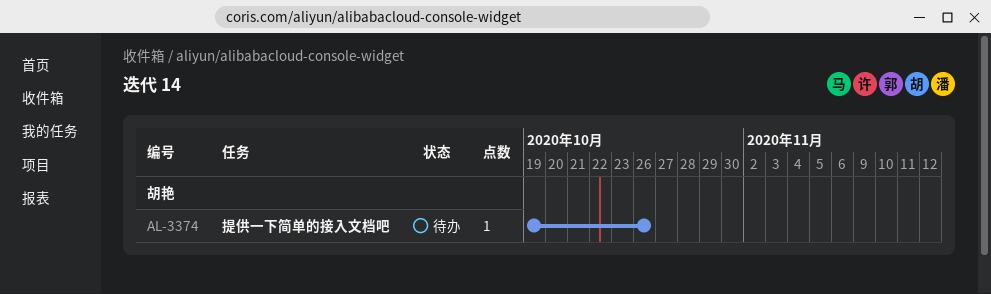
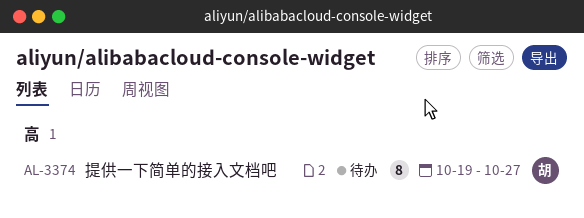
AL-3374, estimate: 1 -> 8
AL-3374, due: Oct 26 -> Oct 27

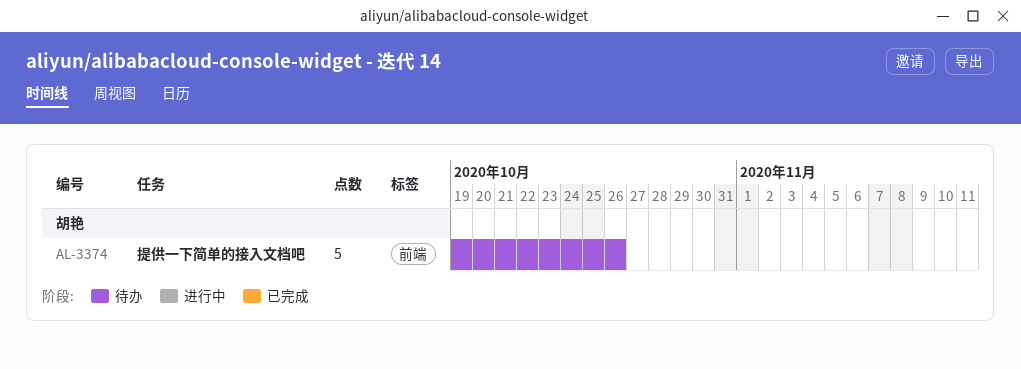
AL-3374, estimate: 8 -> 5
AL-3374, due: Oct 27 -> Oct 26

